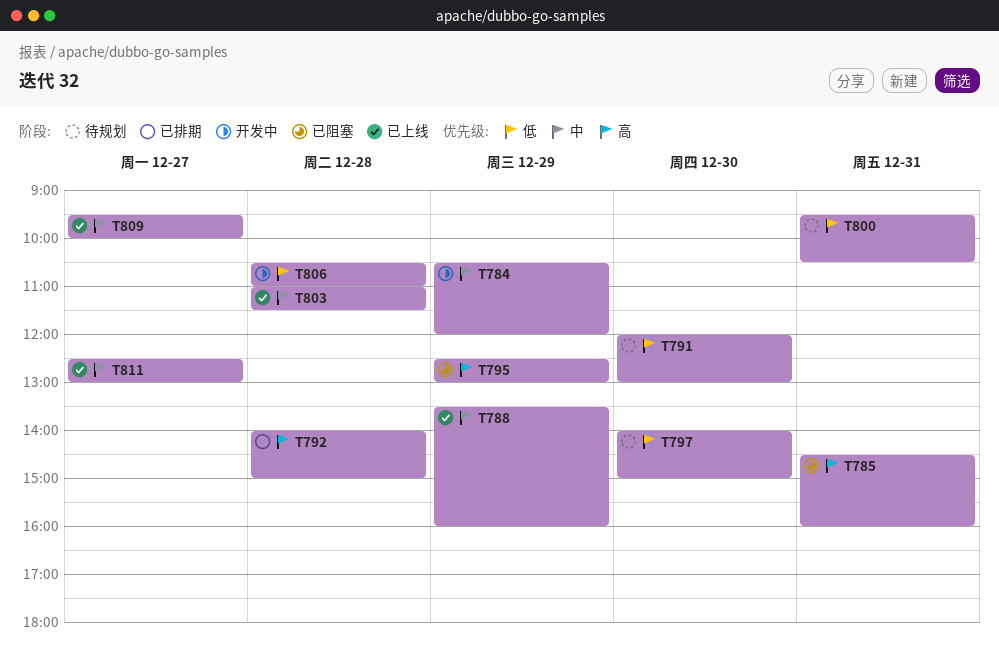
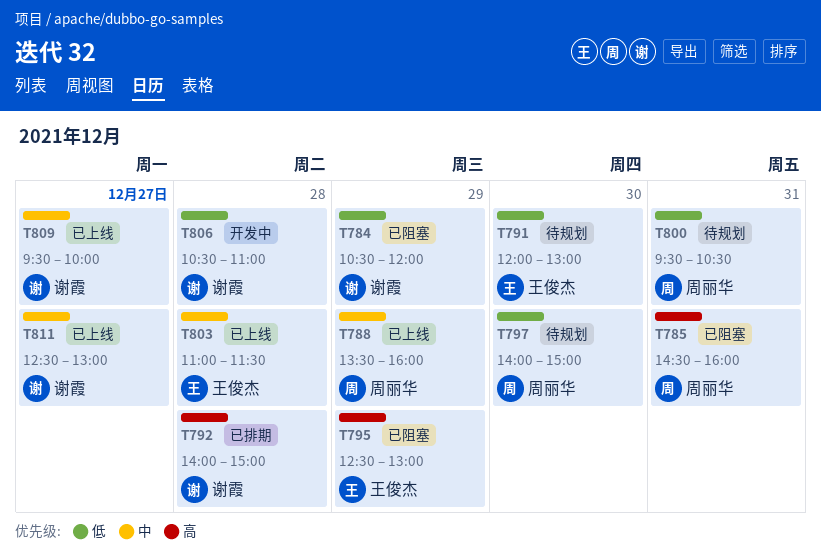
T784, status: 开发中 -> 已阻塞
T784, priority: 中 -> 低

